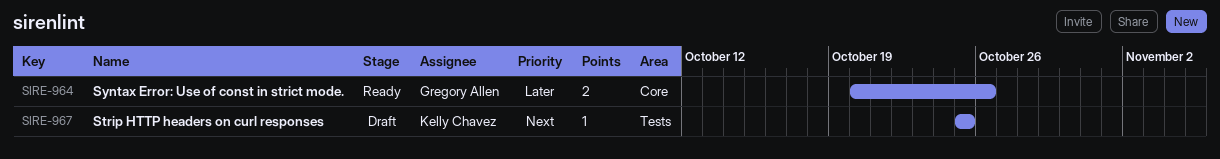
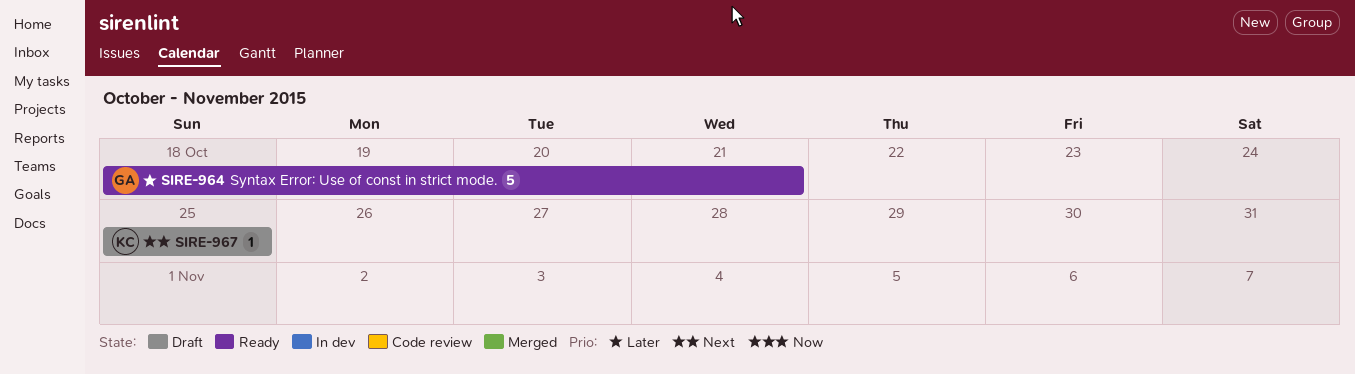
SIRE-964, estimate: 2 -> 5
SIRE-964, start: Oct 20 -> Oct 18
SIRE-964, due: Oct 26 -> Oct 21

